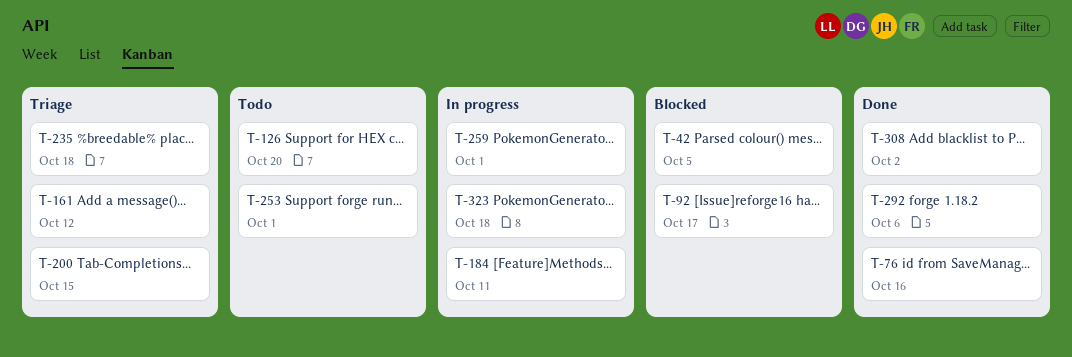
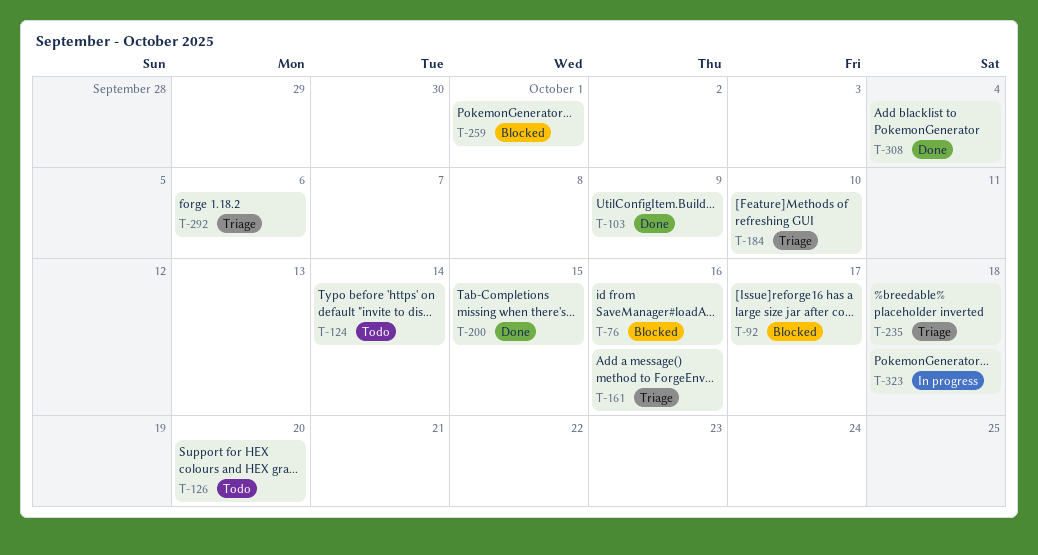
T-42: present -> none
T-76, status: Done -> Blocked
T-103: none -> present
T-124: none -> present
T-161, due: Oct 12 -> Oct 16
T-184, status: In progress -> Triage
T-184, due: Oct 11 -> Oct 10
T-200, status: Triage -> Done
T-253: present -> none
T-259, status: In progress -> Blocked
T-292, status: Done -> Triage
T-308, due: Oct 2 -> Oct 4

